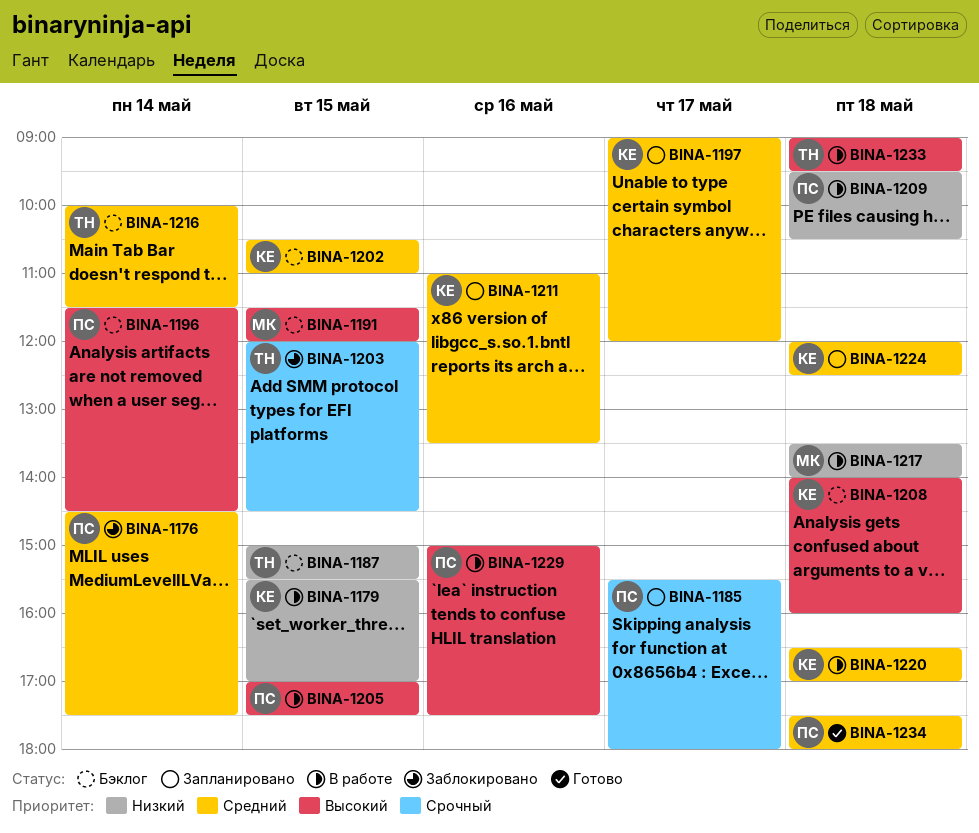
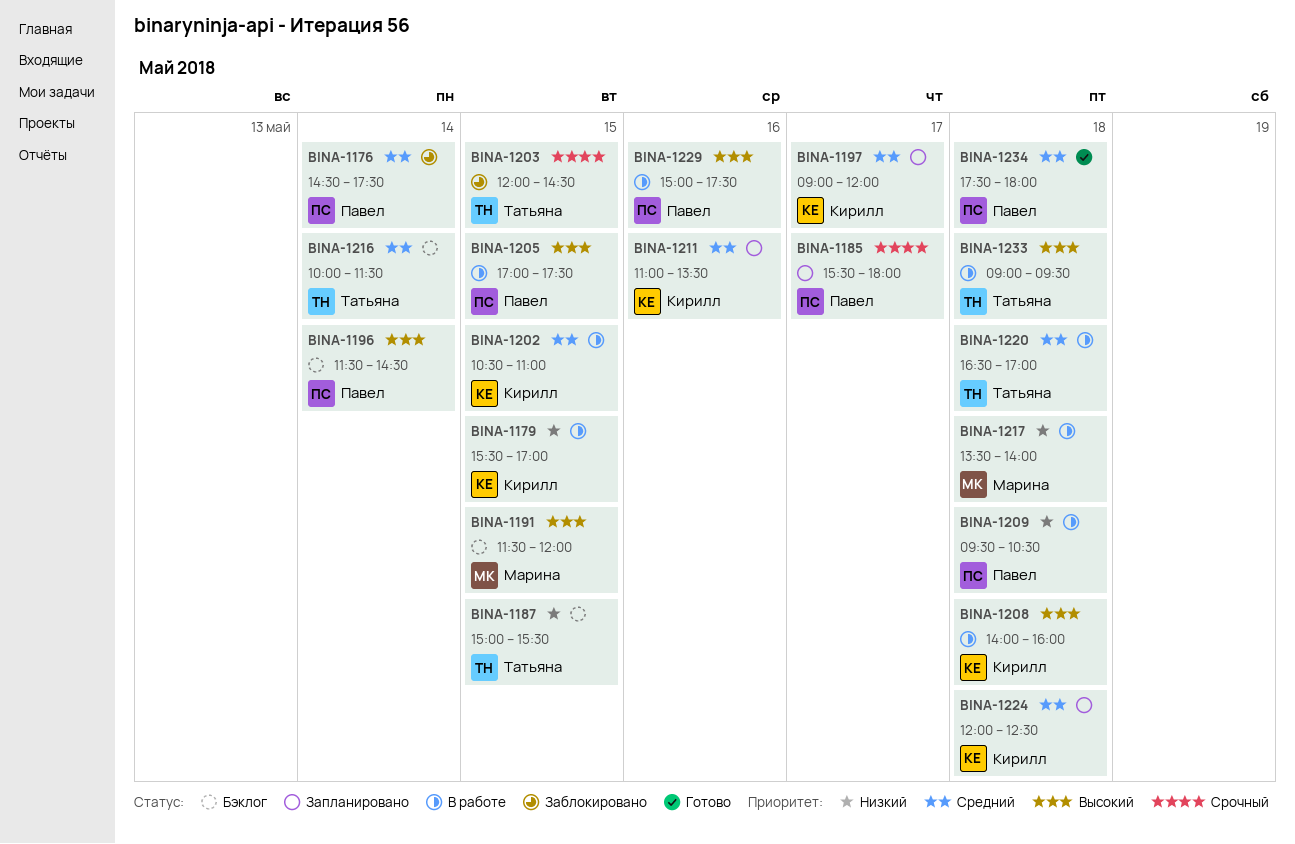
BINA-1202, status: Бэклог -> В работе
BINA-1208, status: Бэклог -> В работе
BINA-1220, owner: Кирилл -> Татьяна

